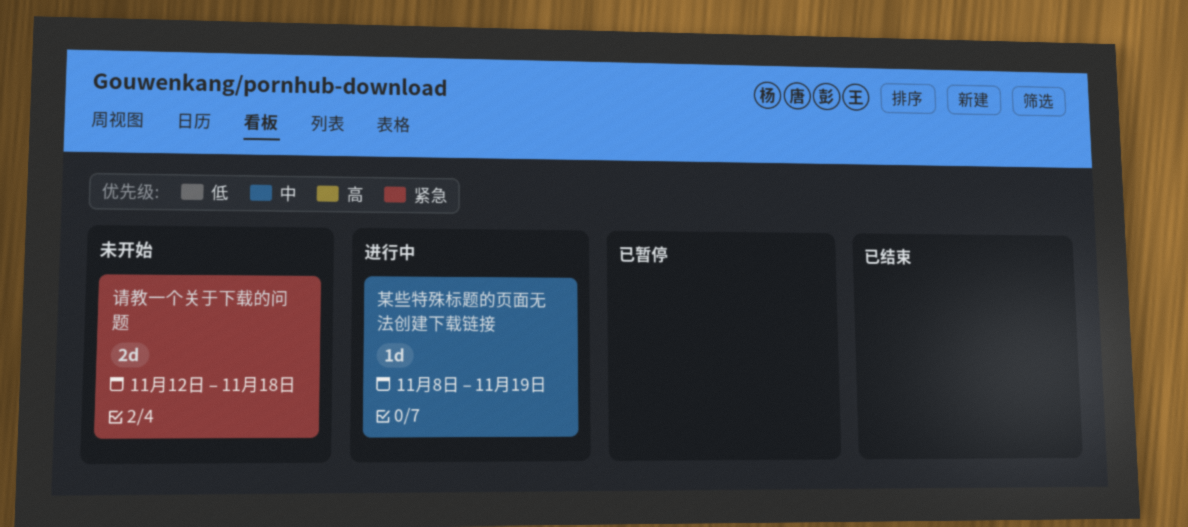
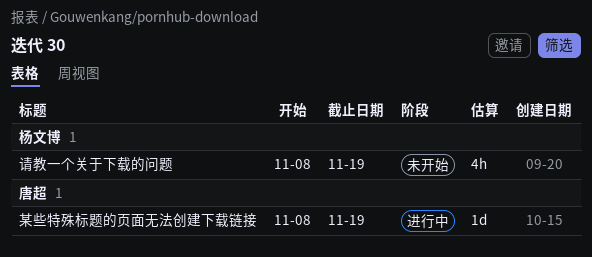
请教一个关于下载的问题, estimate: 2d -> 4h
请教一个关于下载的问题, start: Nov 12 -> Nov 8
请教一个关于下载的问题, due: Nov 18 -> Nov 19

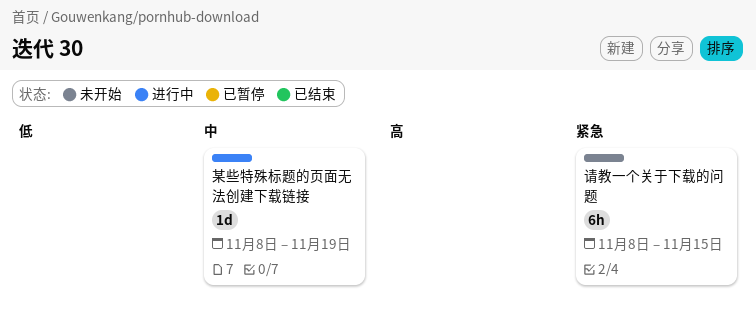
请教一个关于下载的问题, estimate: 4h -> 6h
请教一个关于下载的问题, due: Nov 19 -> Nov 15

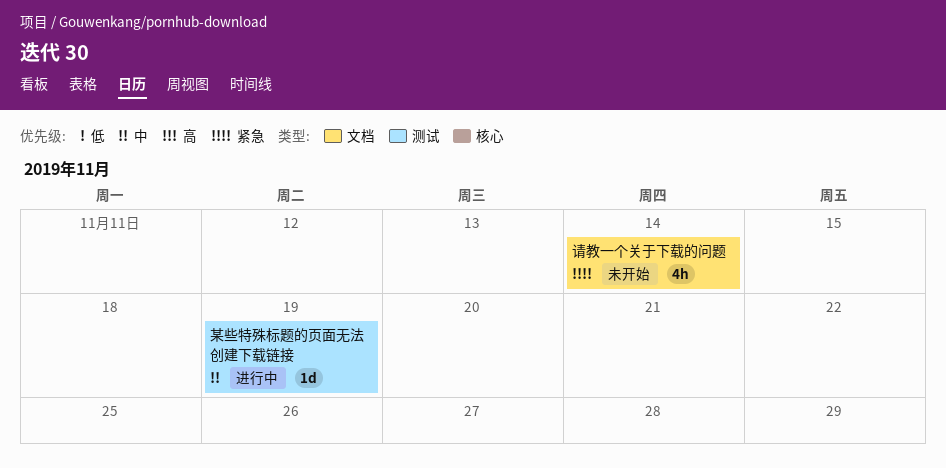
请教一个关于下载的问题, estimate: 6h -> 4h
请教一个关于下载的问题, due: Nov 15 -> Nov 14

